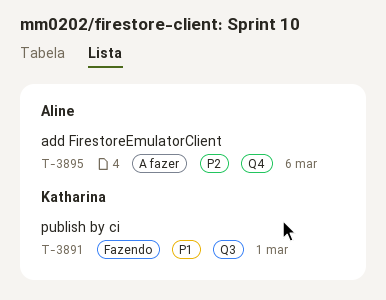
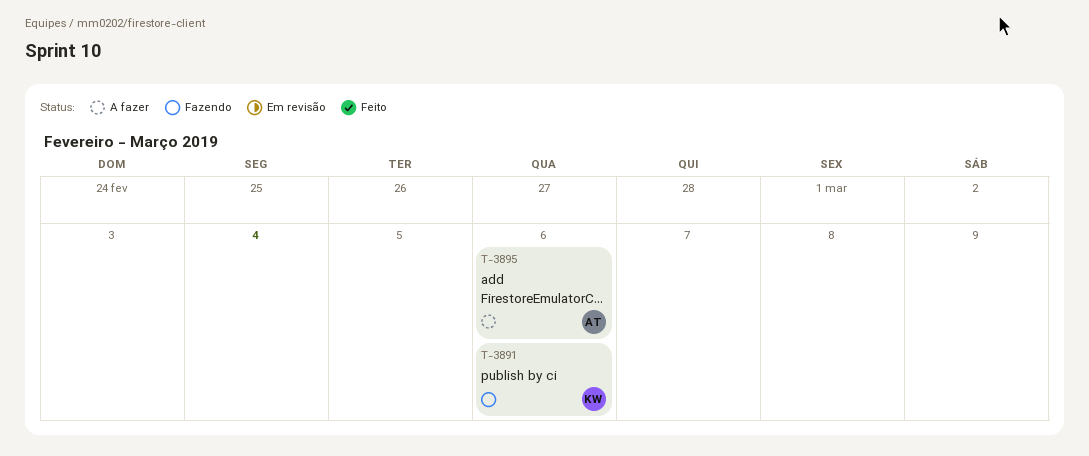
T-3891, due: Mar 1 -> Mar 6

